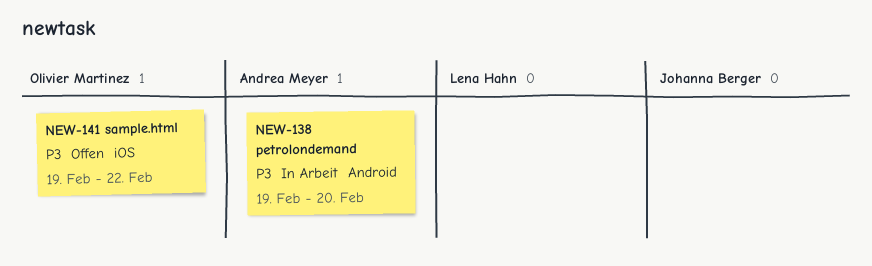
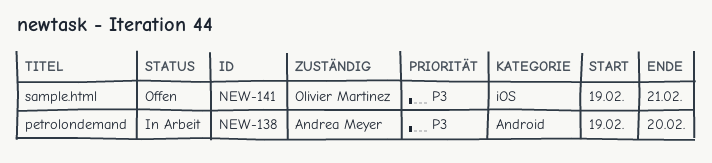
NEW-141, due: Feb 22 -> Feb 21

